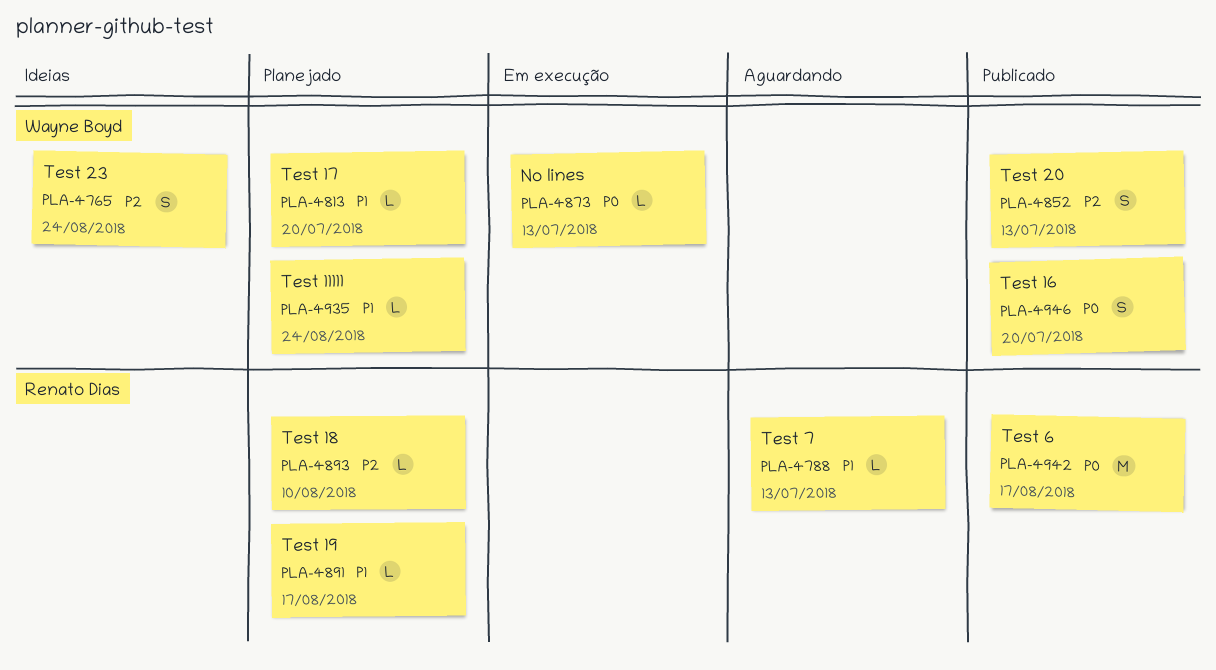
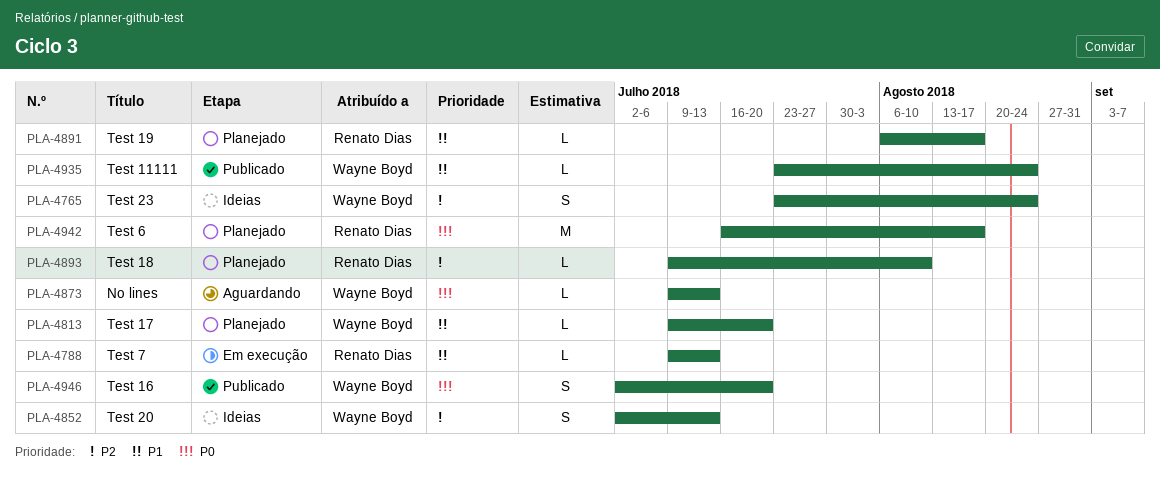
PLA-4788, status: Aguardando -> Em execução
PLA-4852, status: Publicado -> Ideias
PLA-4873, status: Em execução -> Aguardando
PLA-4935, status: Planejado -> Publicado
PLA-4942, status: Publicado -> Planejado

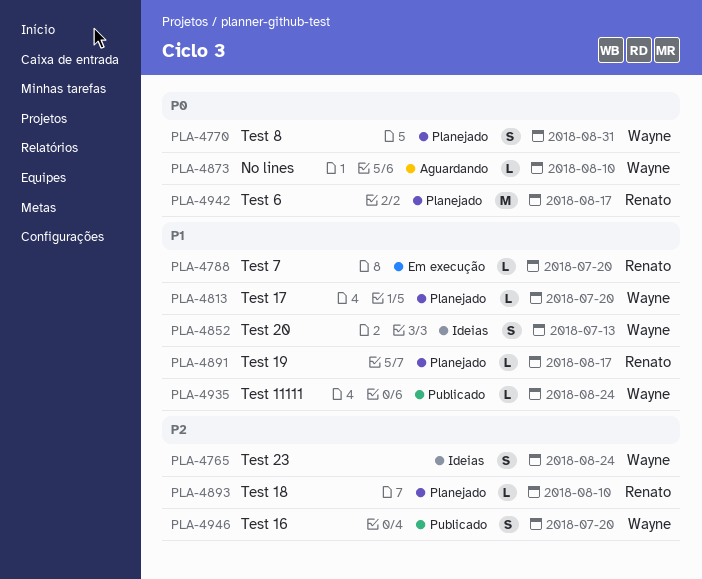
PLA-4770: none -> present
PLA-4788, due: Jul 13 -> Jul 20
PLA-4852, priority: P2 -> P1
PLA-4873, due: Jul 13 -> Aug 10
PLA-4946, priority: P0 -> P2

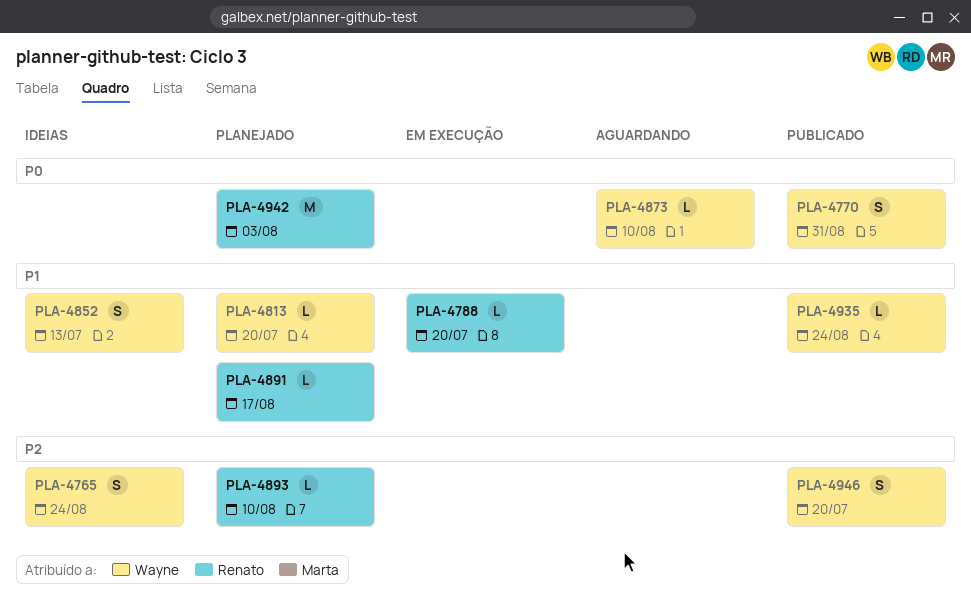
PLA-4770, status: Planejado -> Publicado
PLA-4942, due: Aug 17 -> Aug 3

